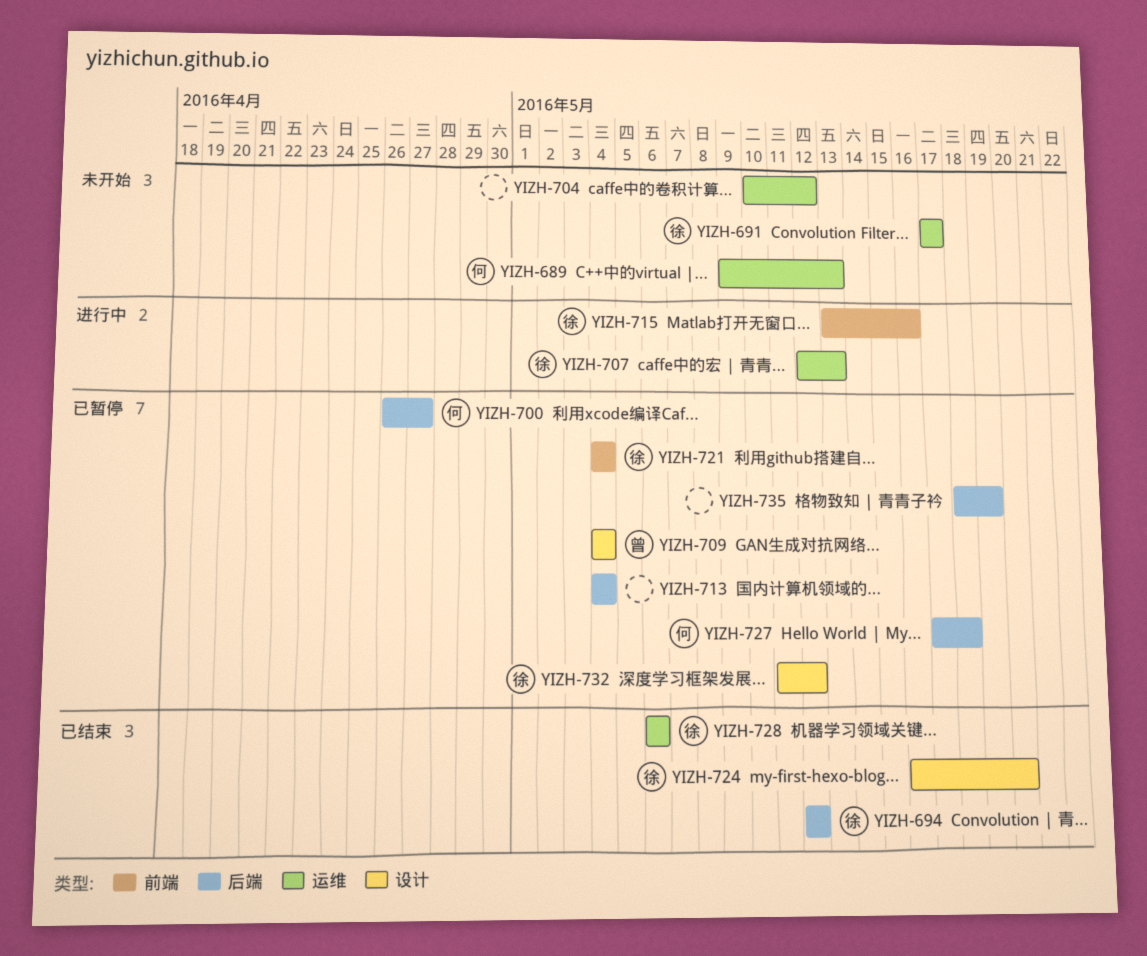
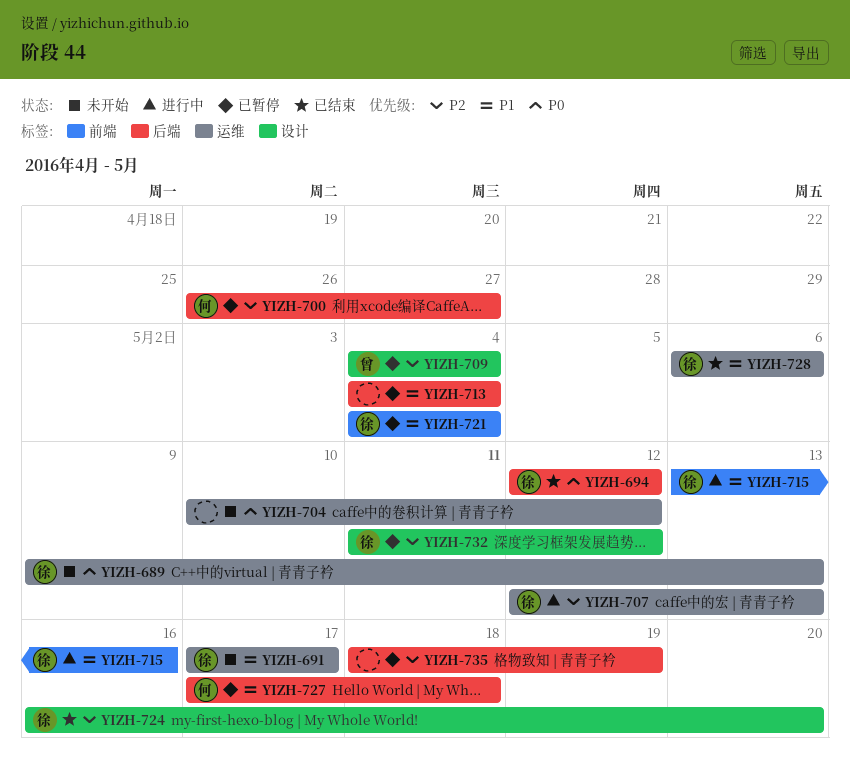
YIZH-689, owner: 何 -> 徐

